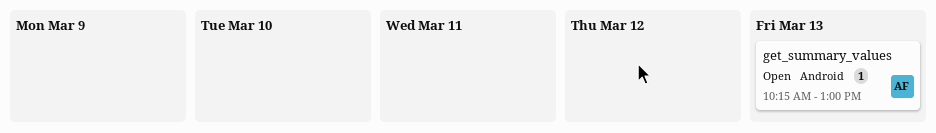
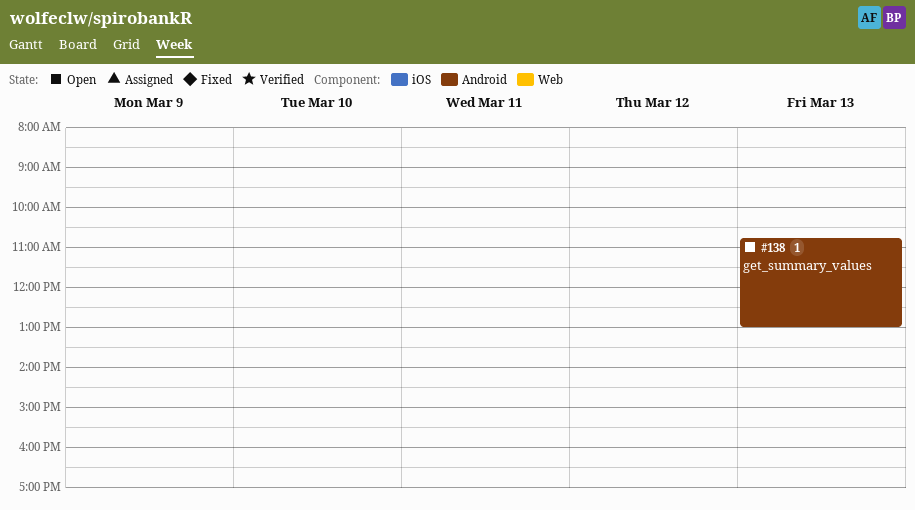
get_summary_values, begins: 10:15 -> 10:45

